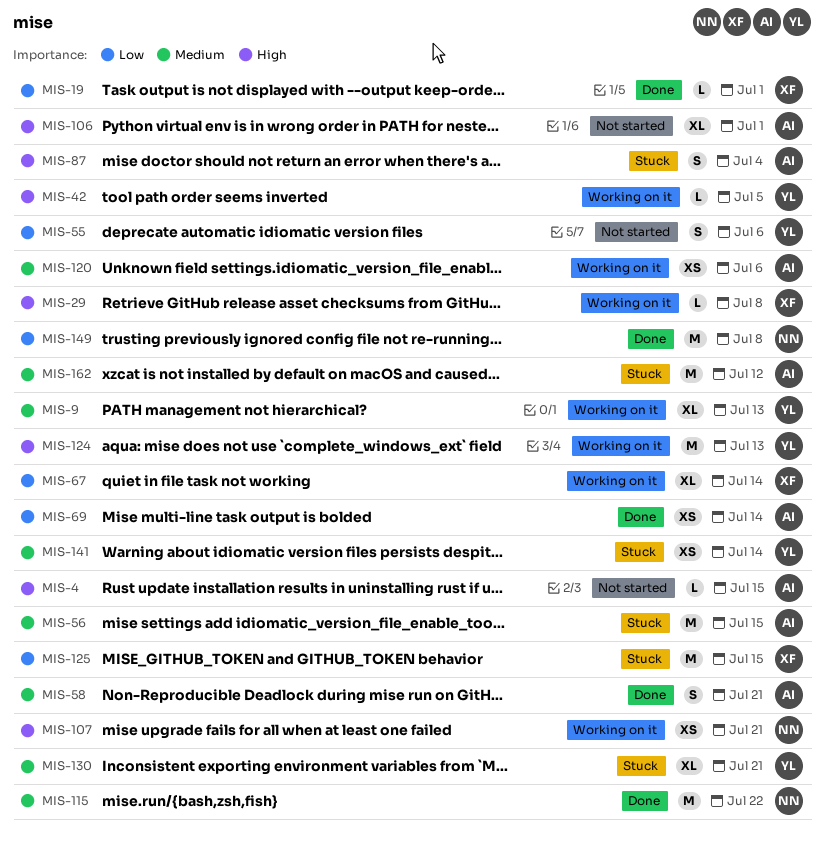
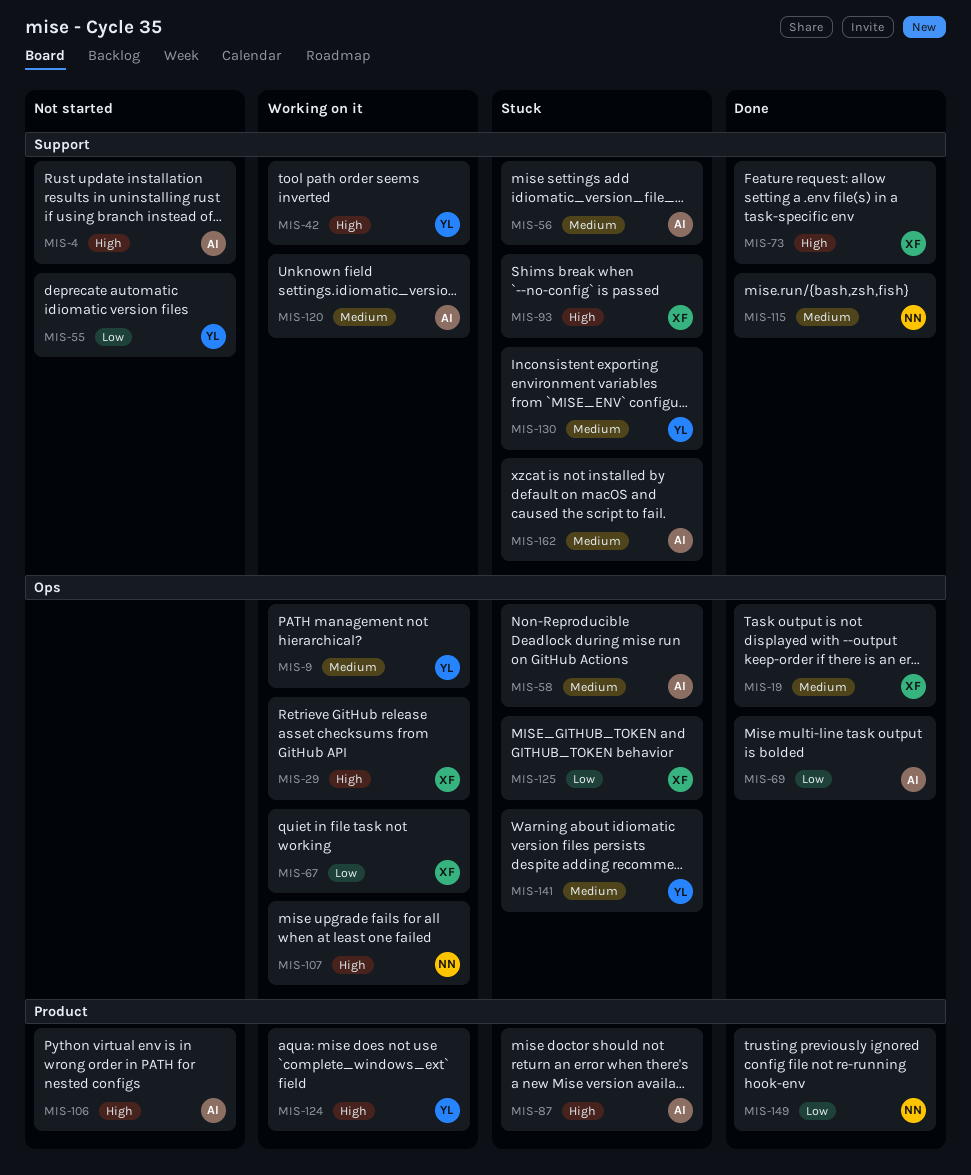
MIS-19, priority: Low -> Medium
MIS-58, status: Done -> Stuck
MIS-73: none -> present
MIS-93: none -> present

